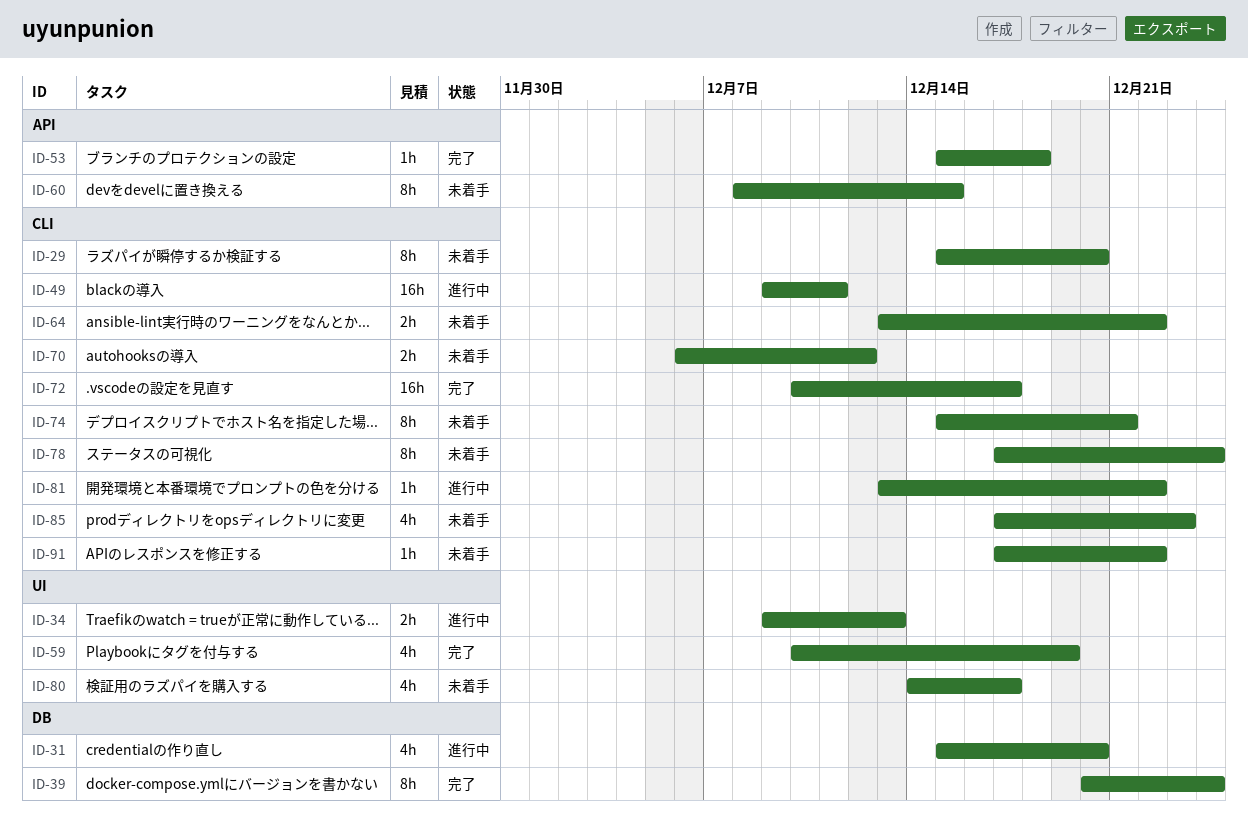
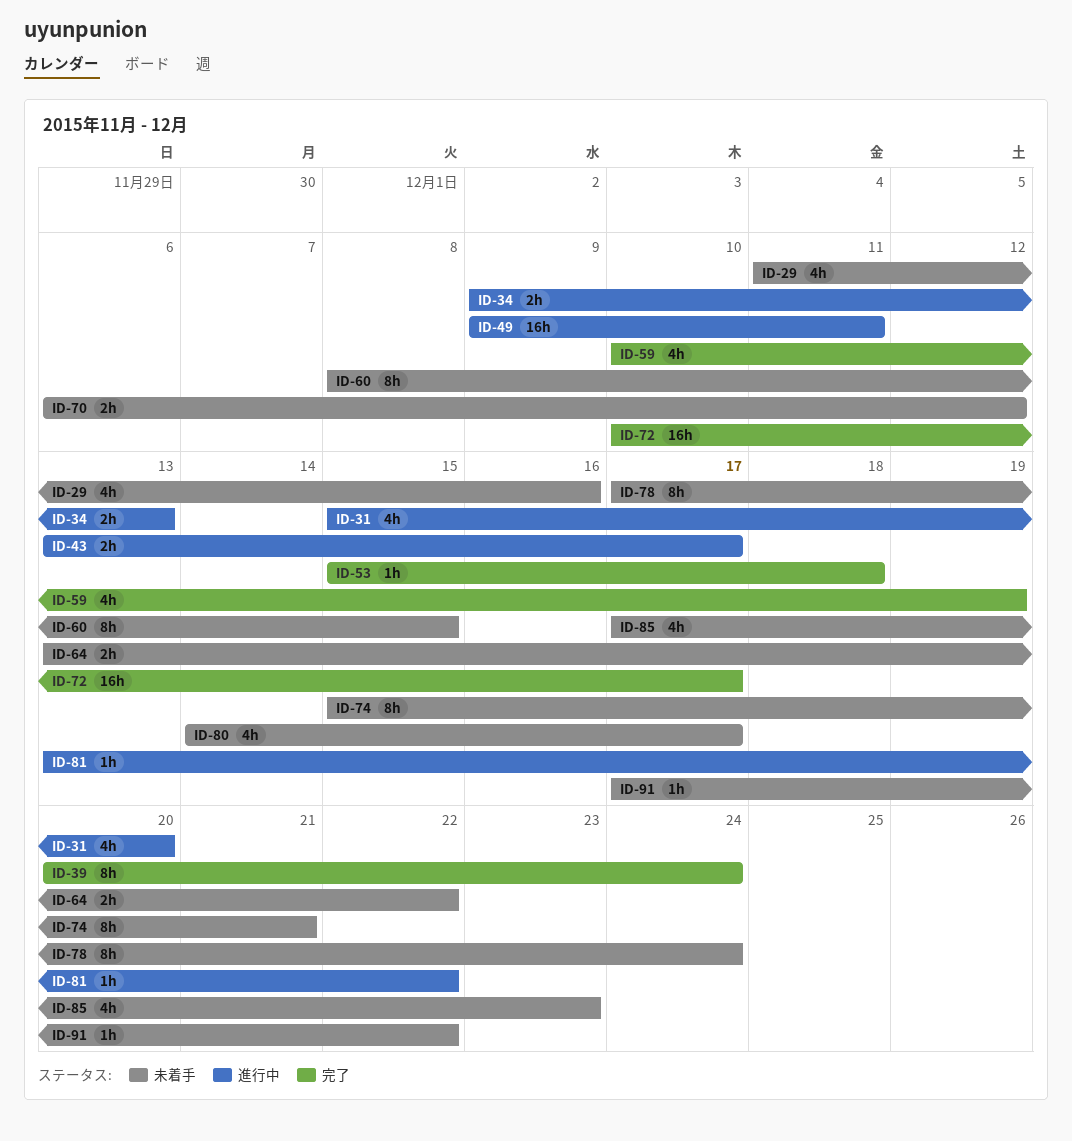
ID-29, estimate: 8h -> 4h
ID-29, start: Dec 15 -> Dec 11
ID-29, due: Dec 20 -> Dec 16
ID-43: none -> present

